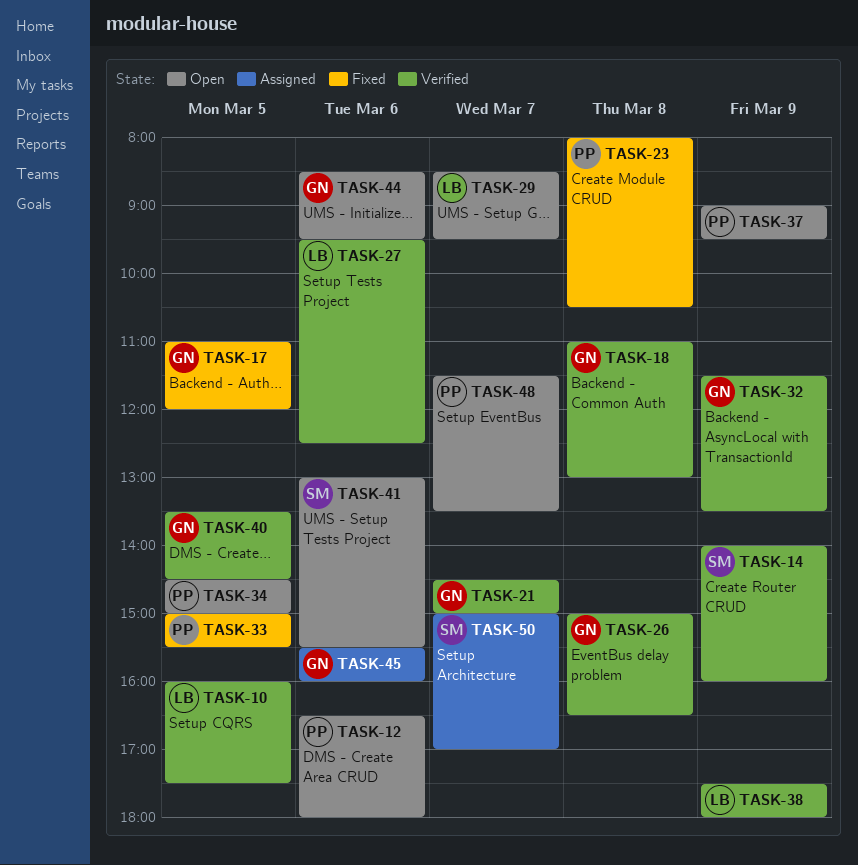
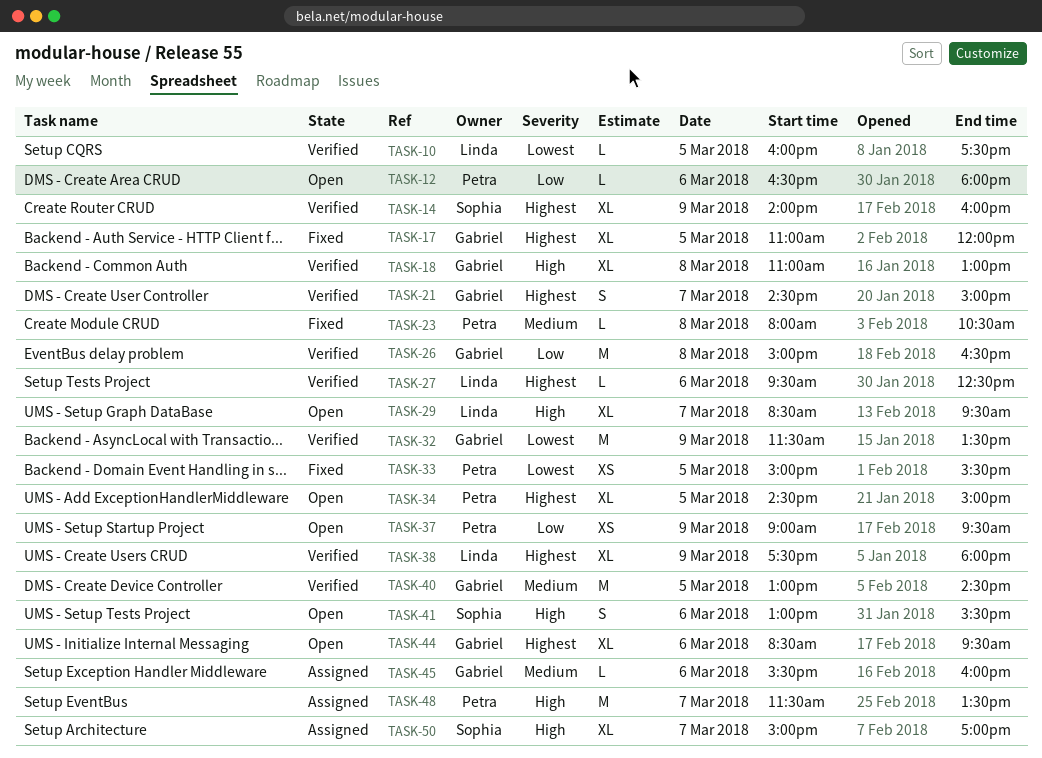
TASK-40, begins: 13:30 -> 13:00
TASK-48, status: Open -> Assigned

